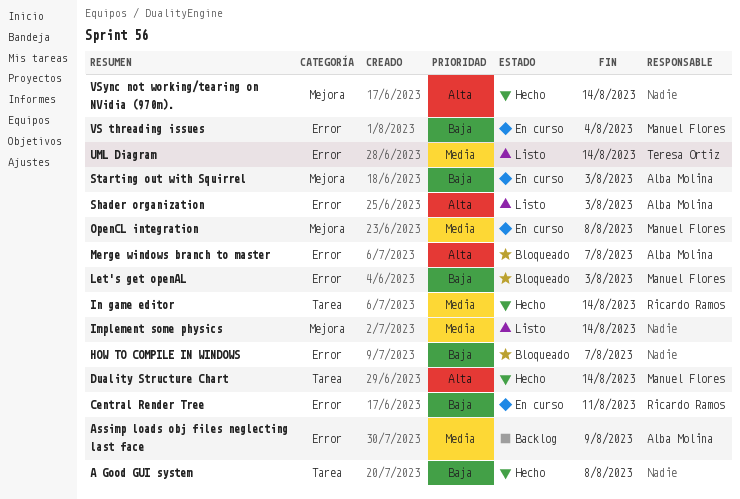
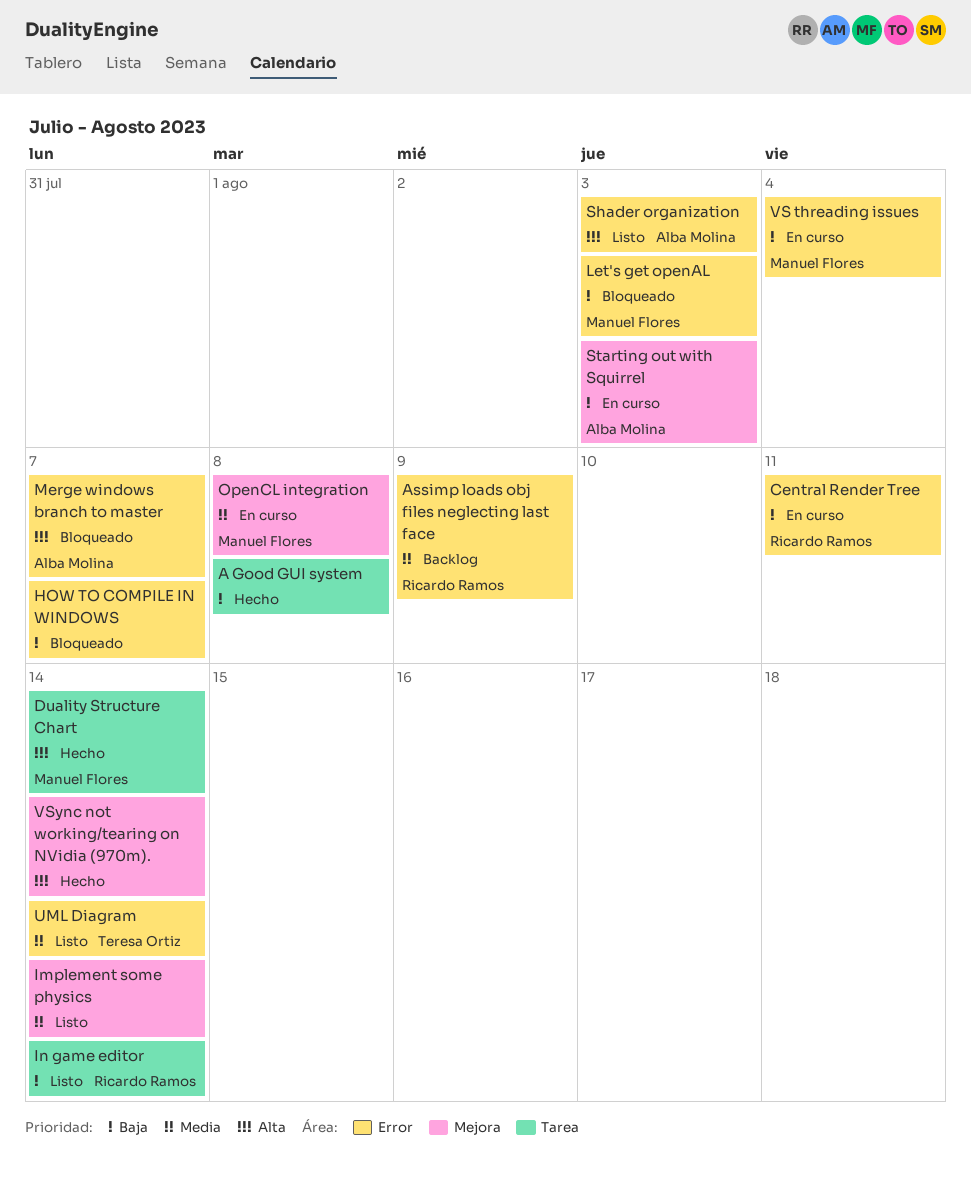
Assimp loads obj files neglecting last face, owner: Alba Molina -> Ricardo Ramos
In game editor, status: Hecho -> Listo
In game editor, priority: Media -> Baja

